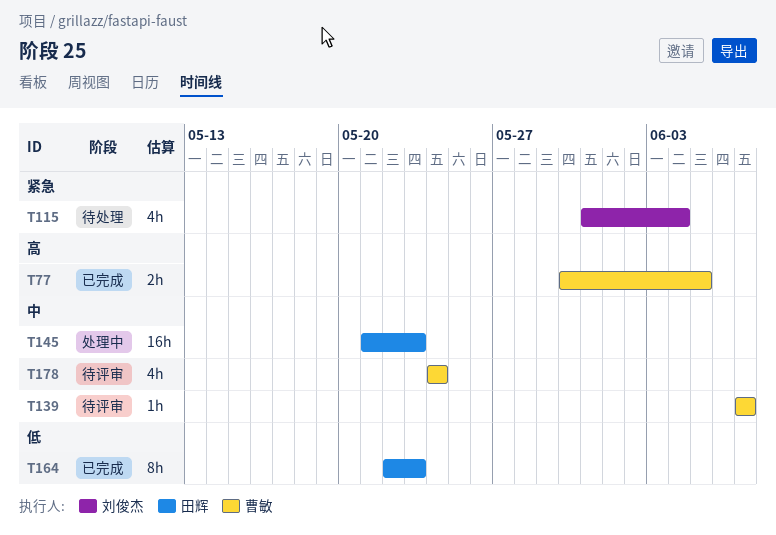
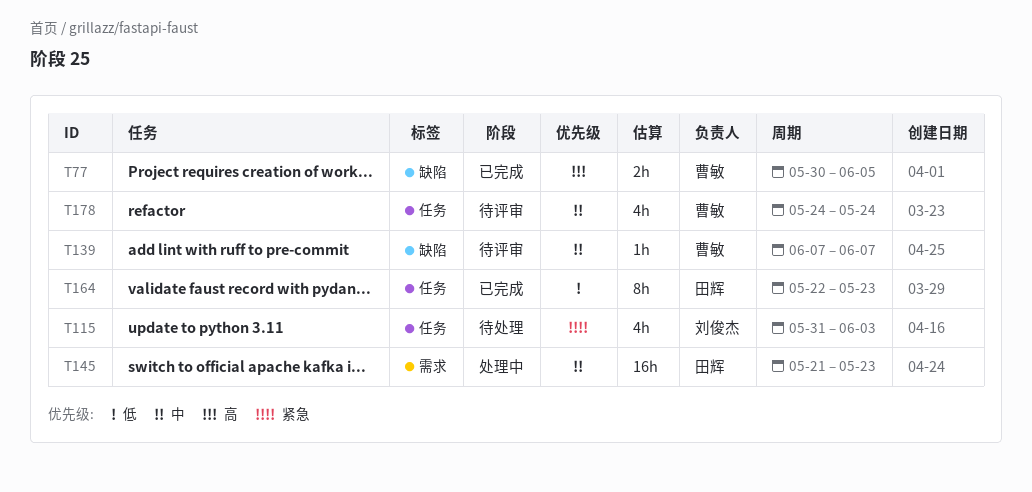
T115, due: Jun 4 -> Jun 3

